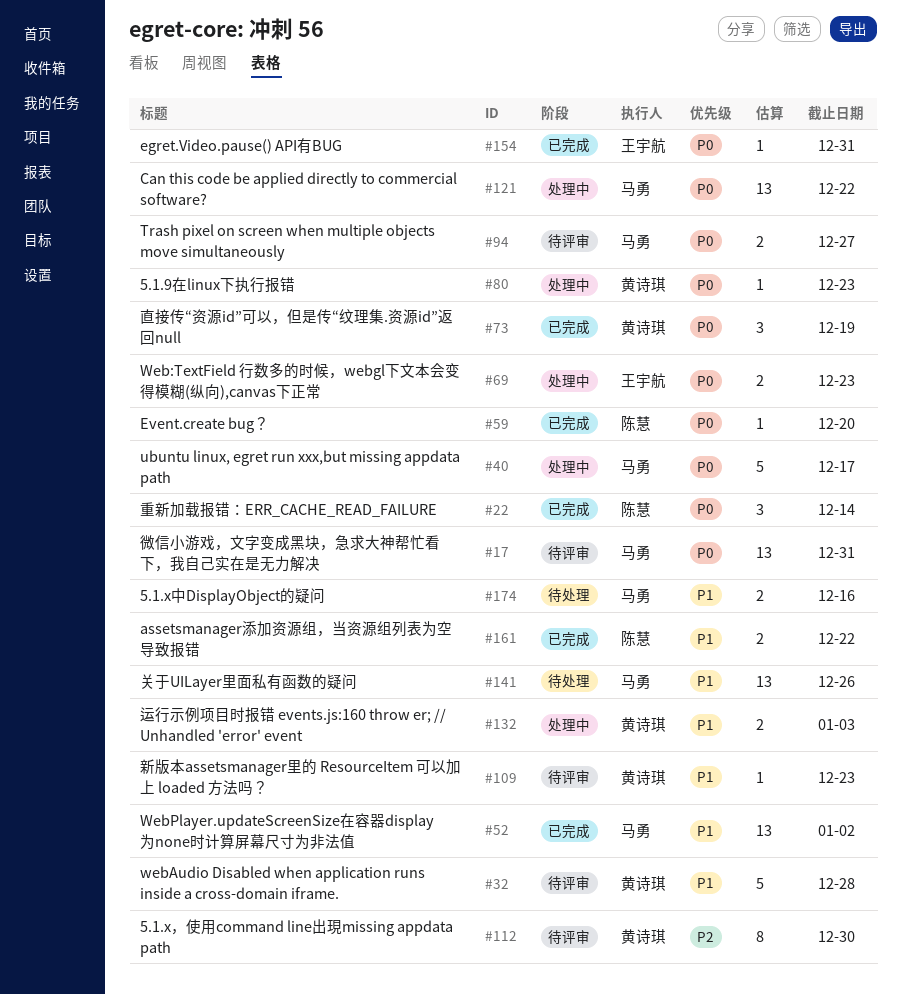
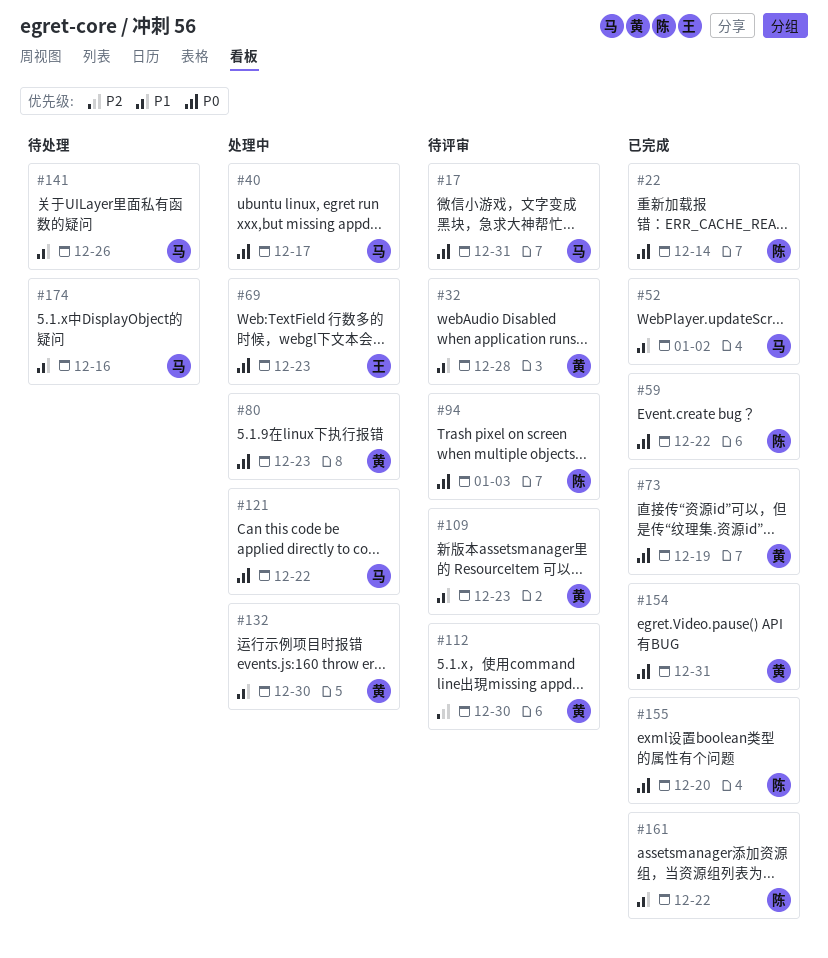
#59, due: Dec 20 -> Dec 22
#94, owner: 马勇 -> 陈慧
#94, due: Dec 27 -> Jan 3
#132, due: Jan 3 -> Dec 30
#154, owner: 王宇航 -> 黄诗琪
#155: none -> present

